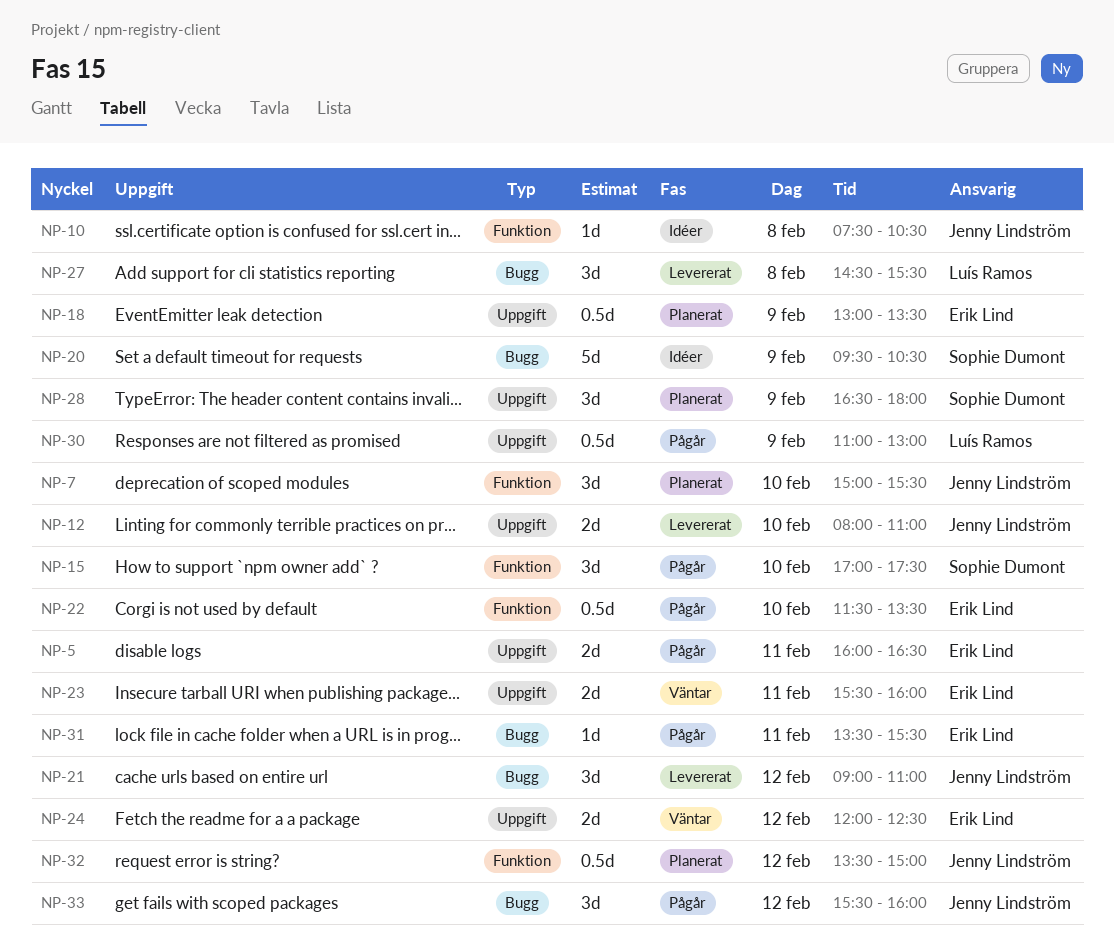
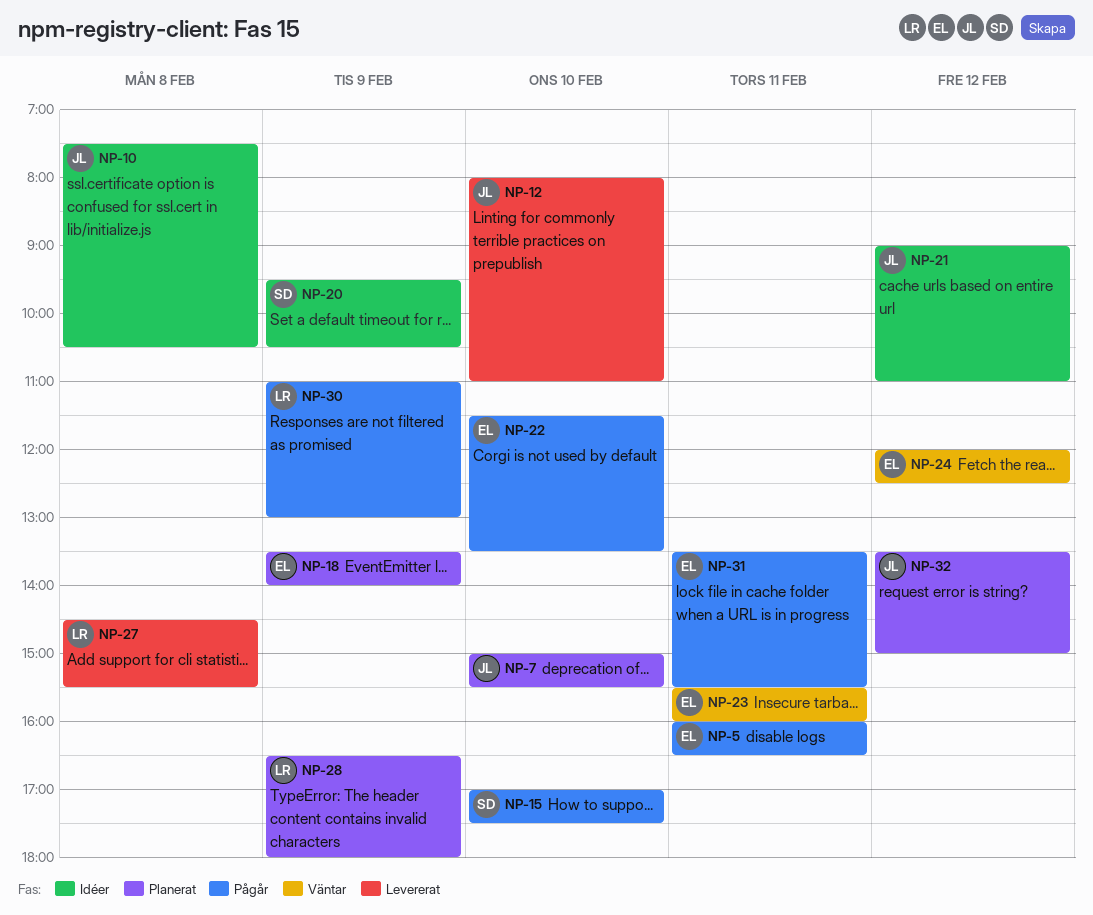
NP-18, begins: 13:00 -> 13:30
NP-18, ends: 13:30 -> 14:00
NP-21, status: Levererat -> Idéer
NP-28, owner: Sophie Dumont -> Luís Ramos
NP-33: present -> none

